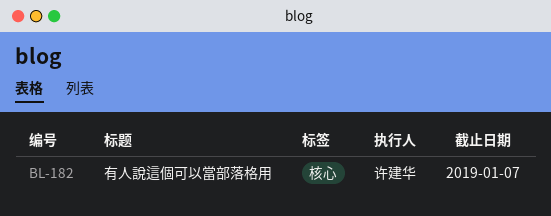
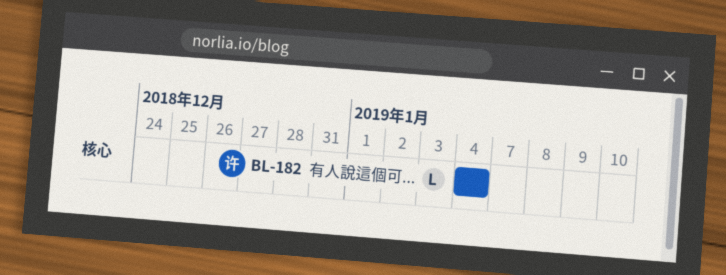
BL-182, due: Jan 7 -> Jan 4

